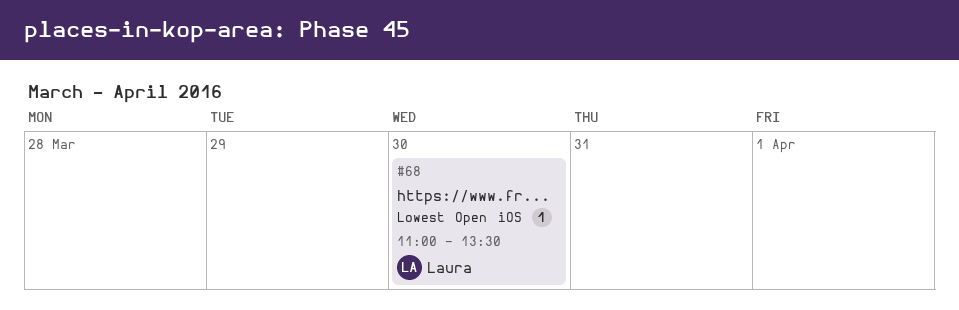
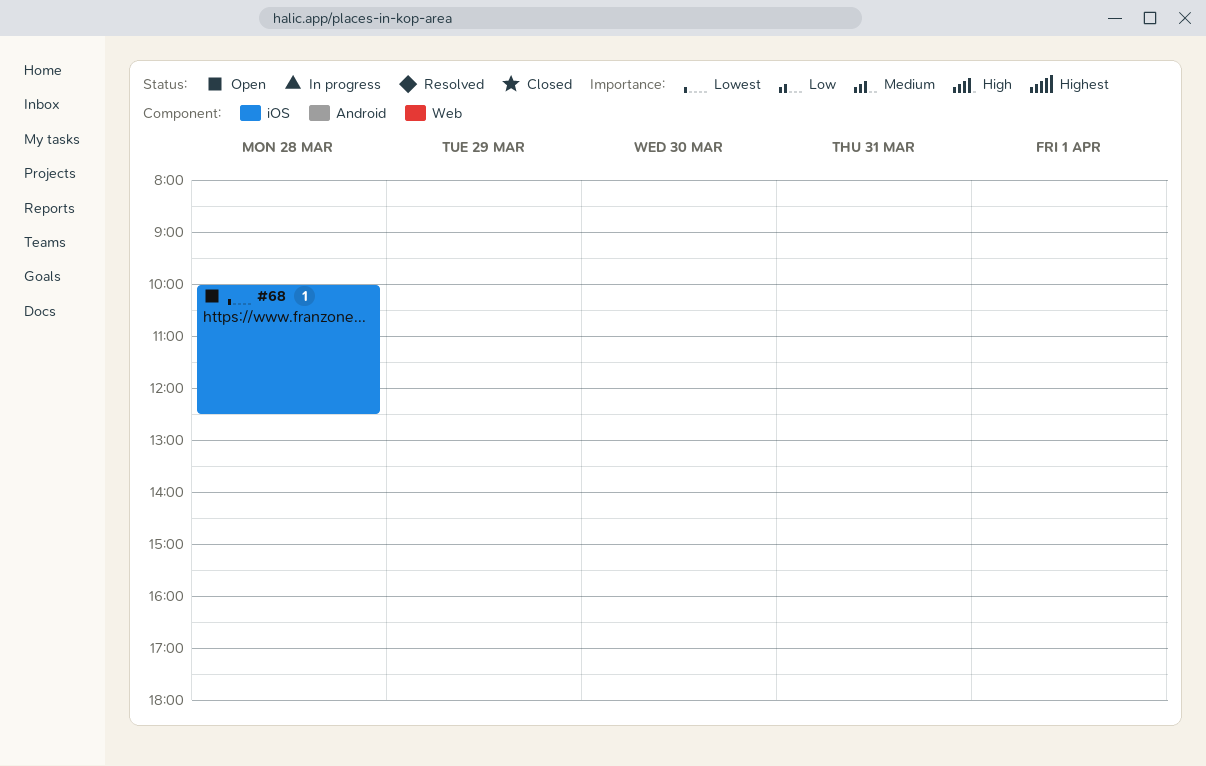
#68, day: Mar 30 -> Mar 28
#68, begins: 11:00 -> 10:00
#68, ends: 13:30 -> 12:30

